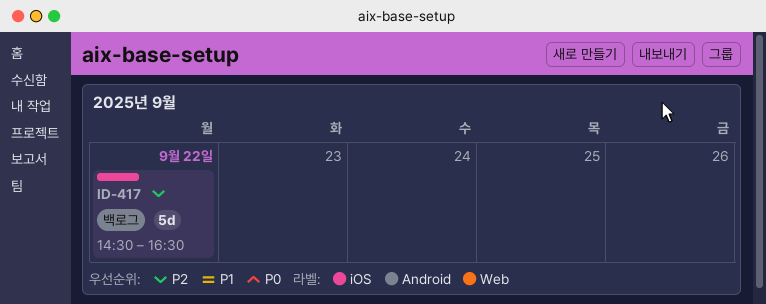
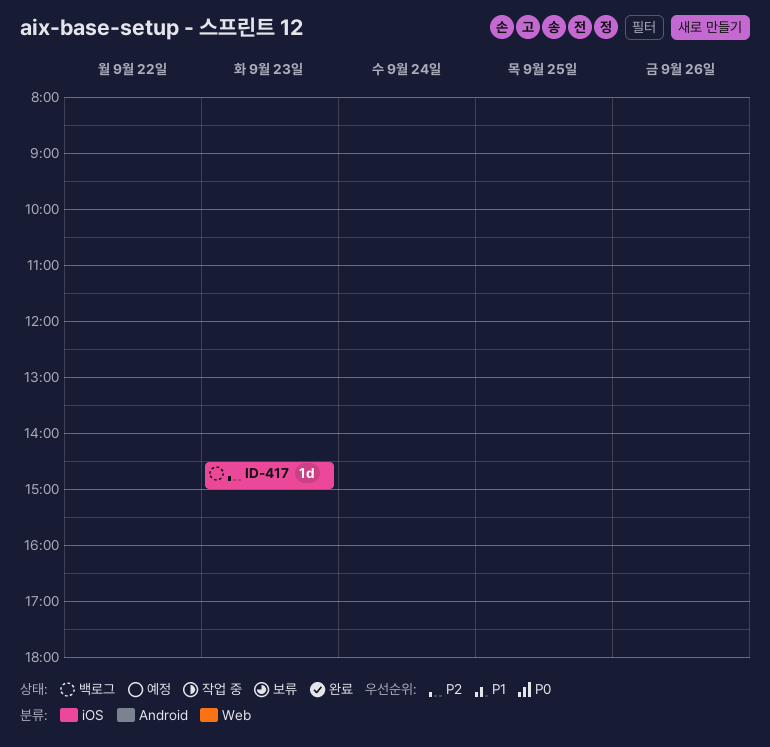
ID-417, estimate: 5d -> 1d
ID-417, day: Sep 22 -> Sep 23
ID-417, ends: 16:30 -> 15:00

